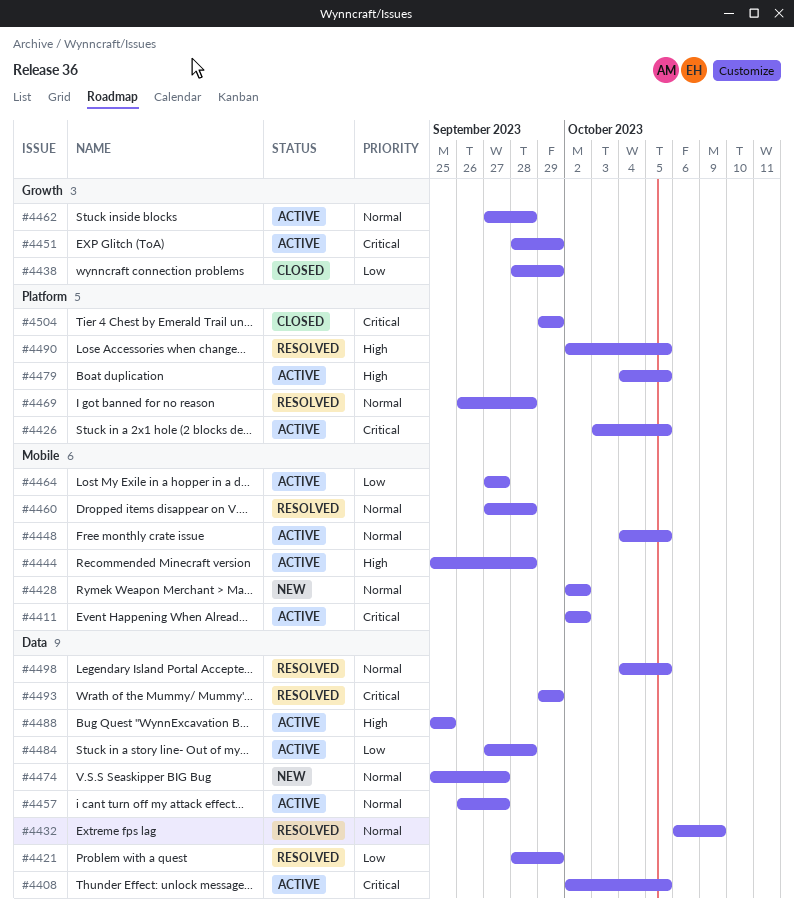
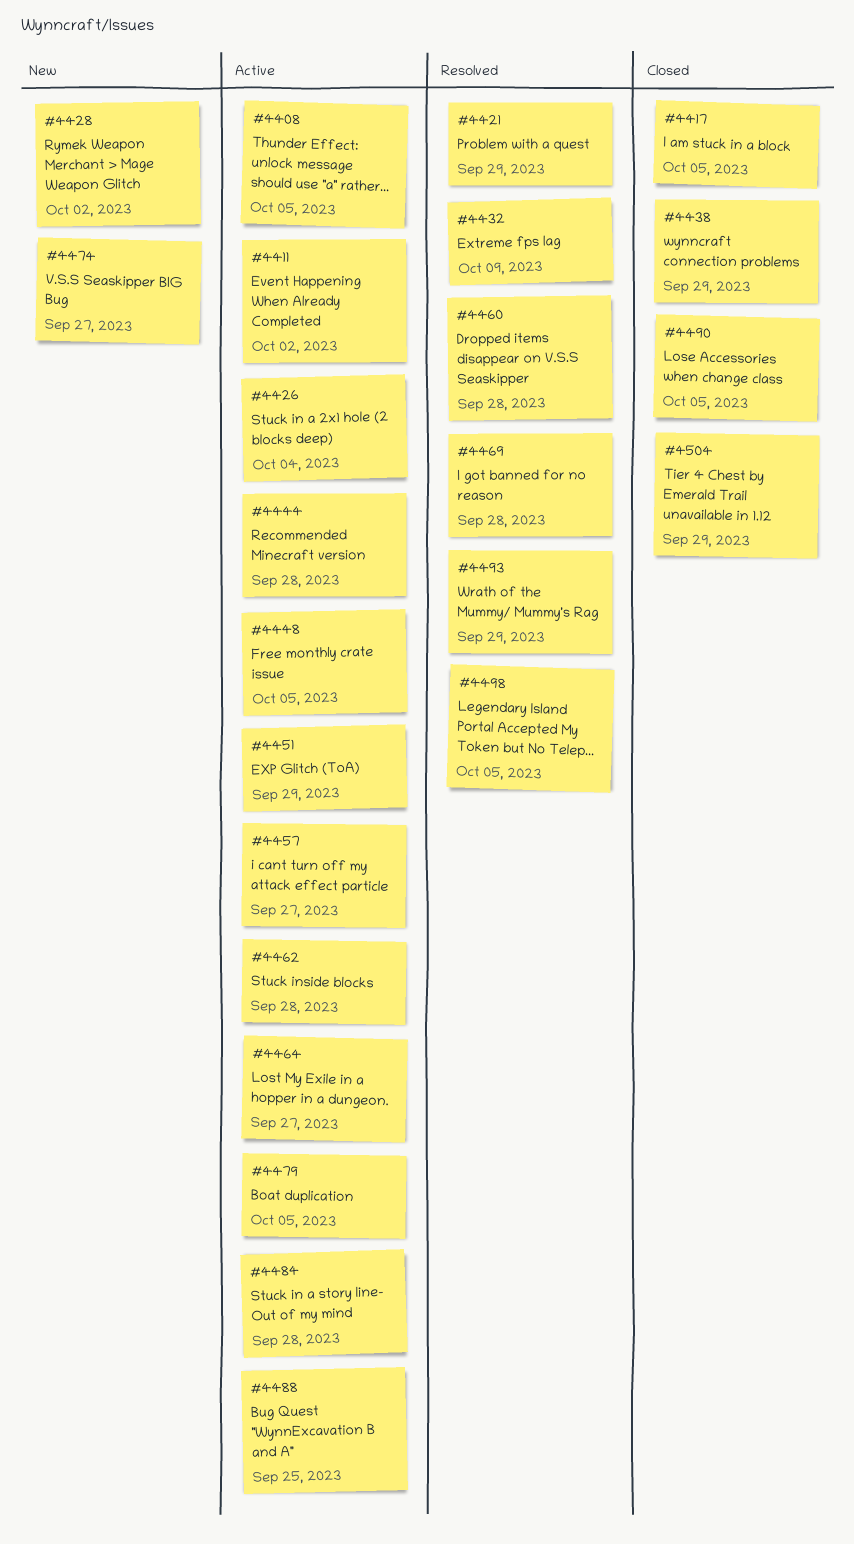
#4417: none -> present
#4426, due: Oct 5 -> Oct 4
#4490, status: Resolved -> Closed

